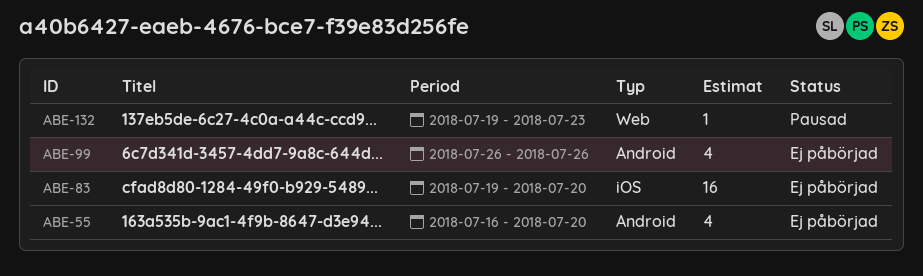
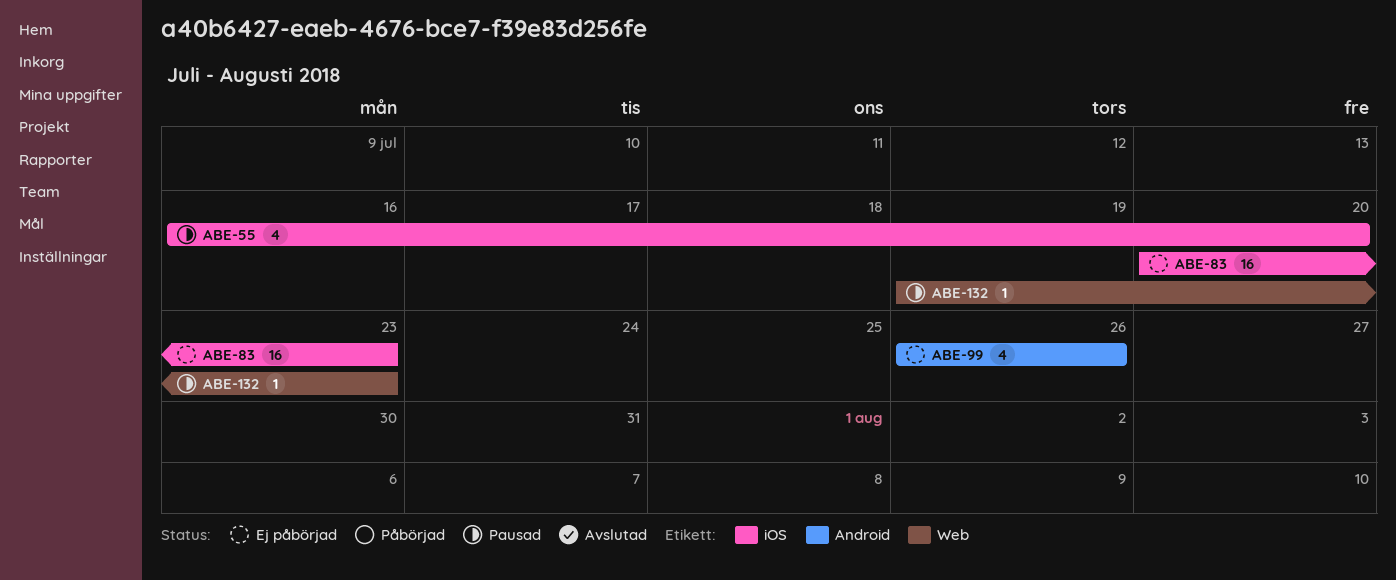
ABE-55, status: Ej påbörjad -> Pausad
ABE-55, label: Android -> iOS
ABE-83, start: Jul 19 -> Jul 20
ABE-83, due: Jul 20 -> Jul 23

